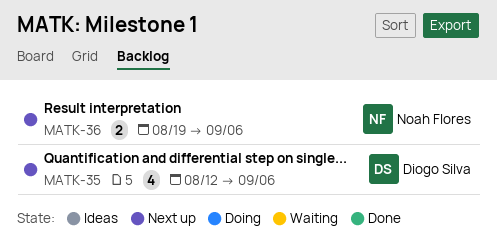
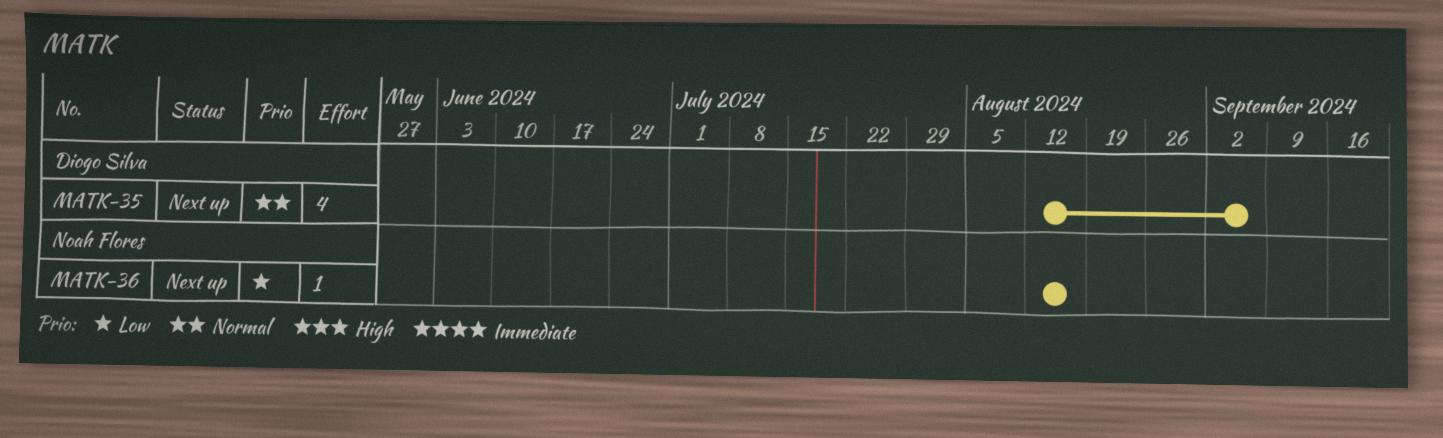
MATK-36, estimate: 2 -> 1
MATK-36, start: Aug 19 -> Aug 12
MATK-36, due: Sep 6 -> Aug 16

